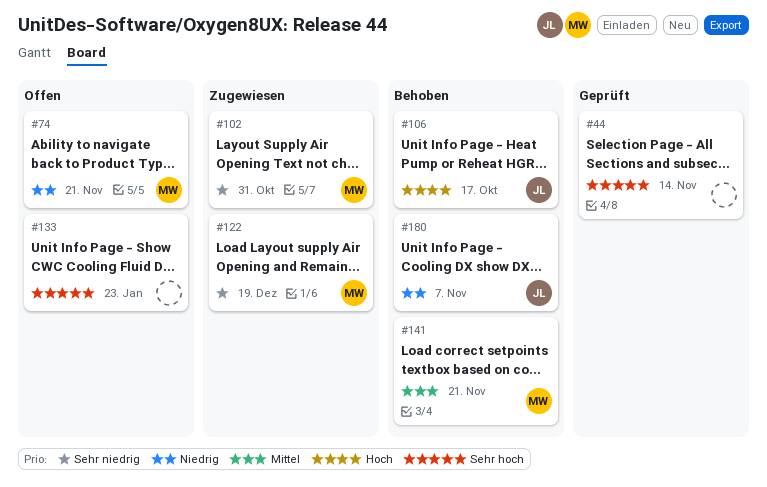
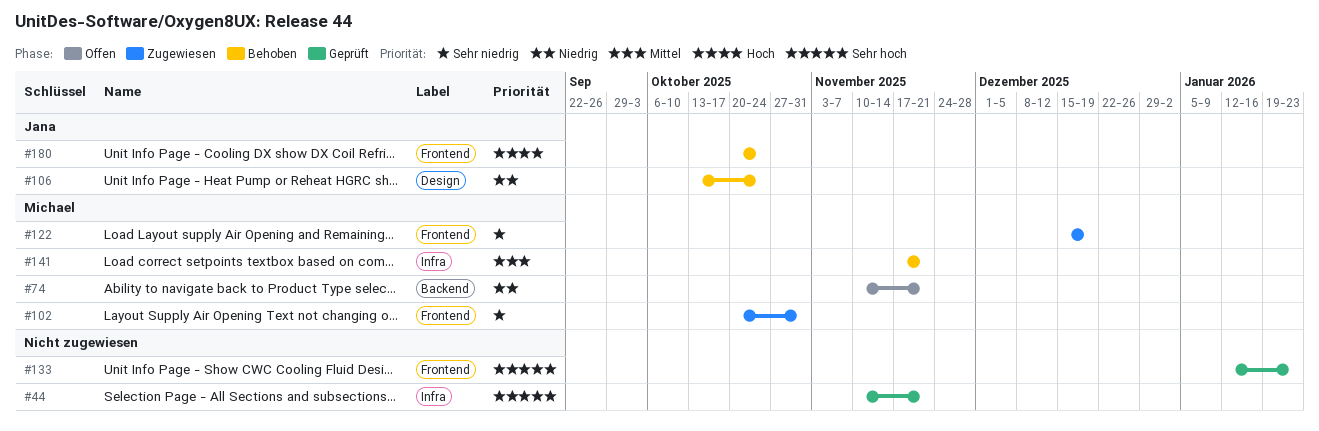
#44, due: Nov 14 -> Nov 21
#106, priority: Hoch -> Niedrig
#106, due: Oct 17 -> Oct 24
#133, status: Offen -> Geprüft
#180, priority: Niedrig -> Hoch
#180, due: Nov 7 -> Oct 24

